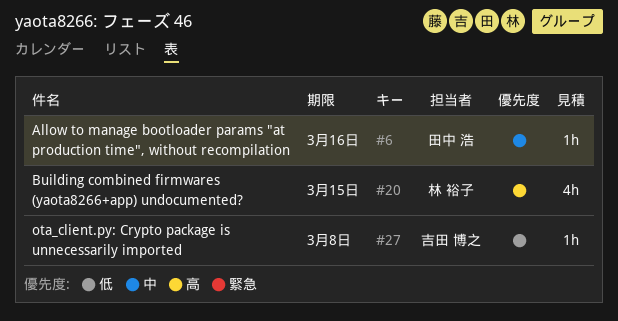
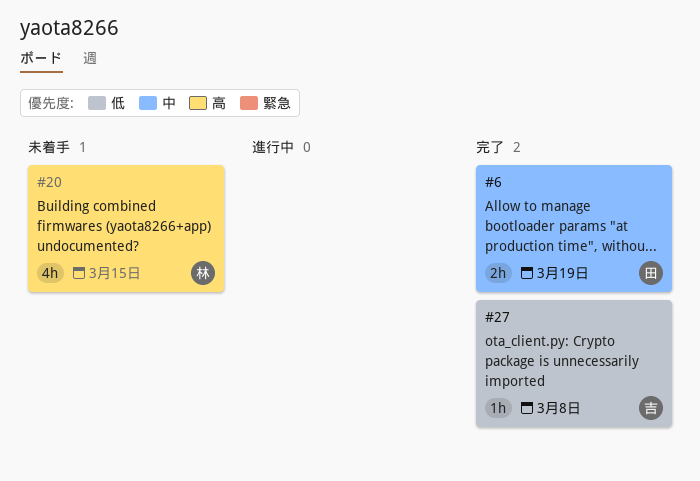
#6, estimate: 1h -> 2h
#6, due: Mar 16 -> Mar 19

